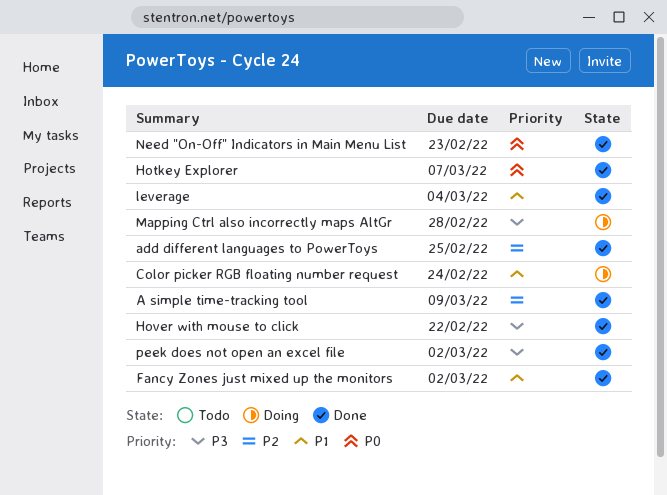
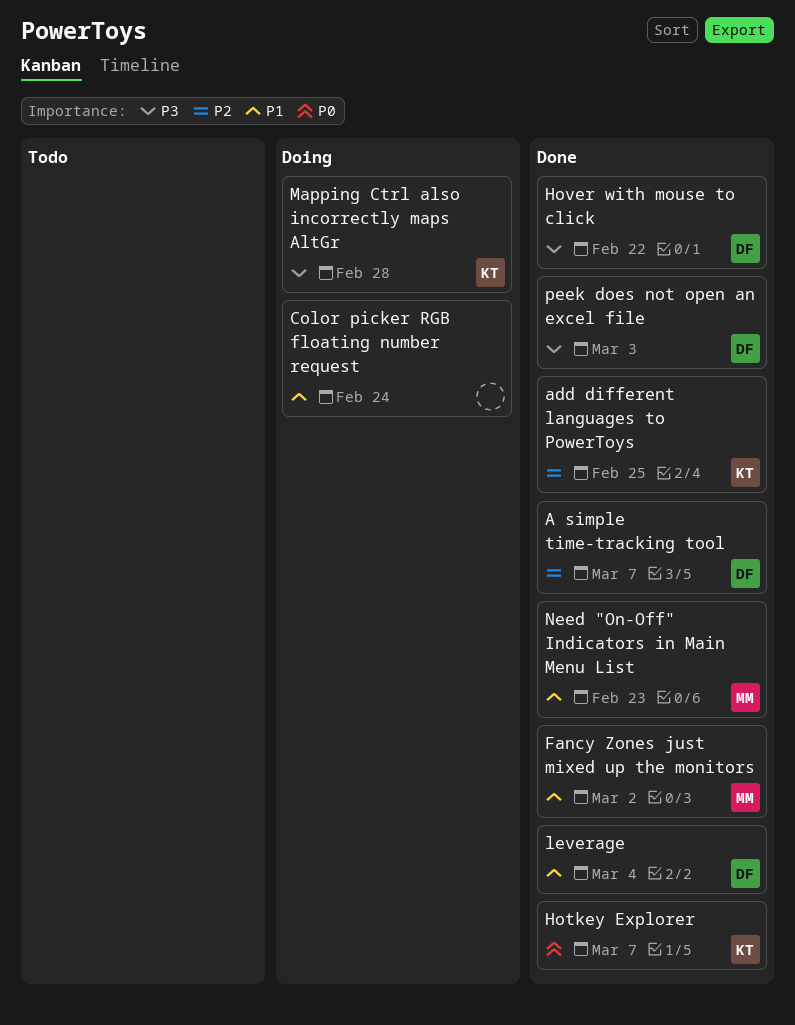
A simple time-tracking tool, due: Mar 9 -> Mar 7
Need "On-Off" Indicators in Main Menu List, priority: P0 -> P1
peek does not open an excel file, due: Mar 2 -> Mar 3

